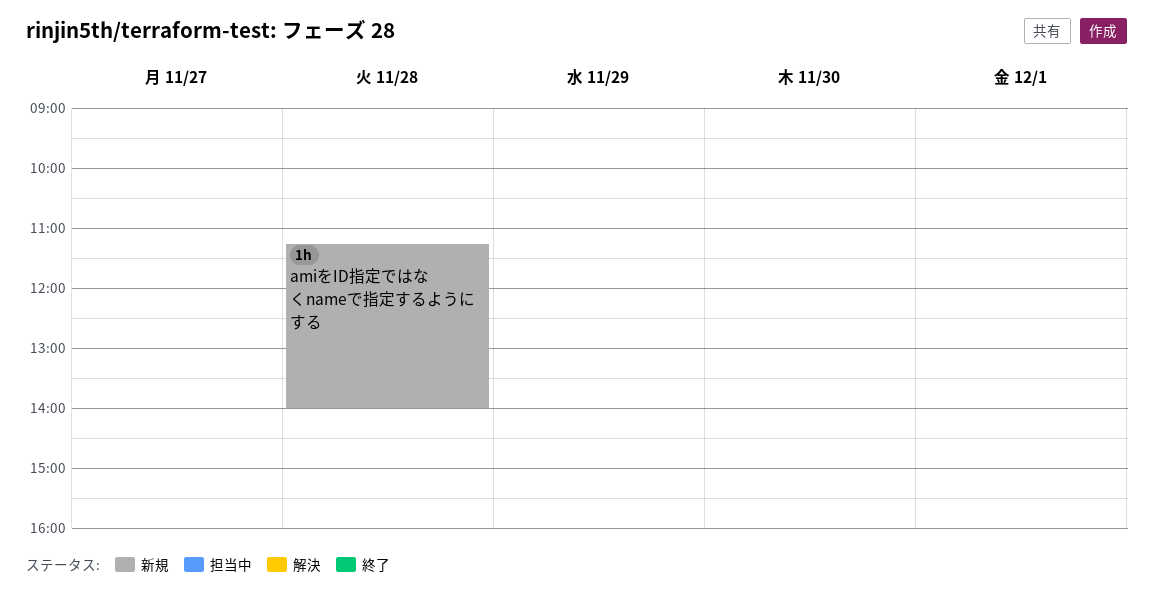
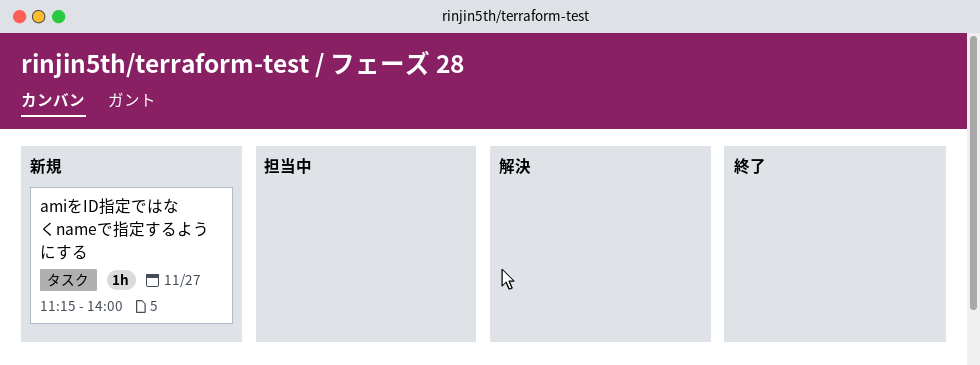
amiをID指定ではなくnameで指定するようにする, day: Nov 28 -> Nov 27

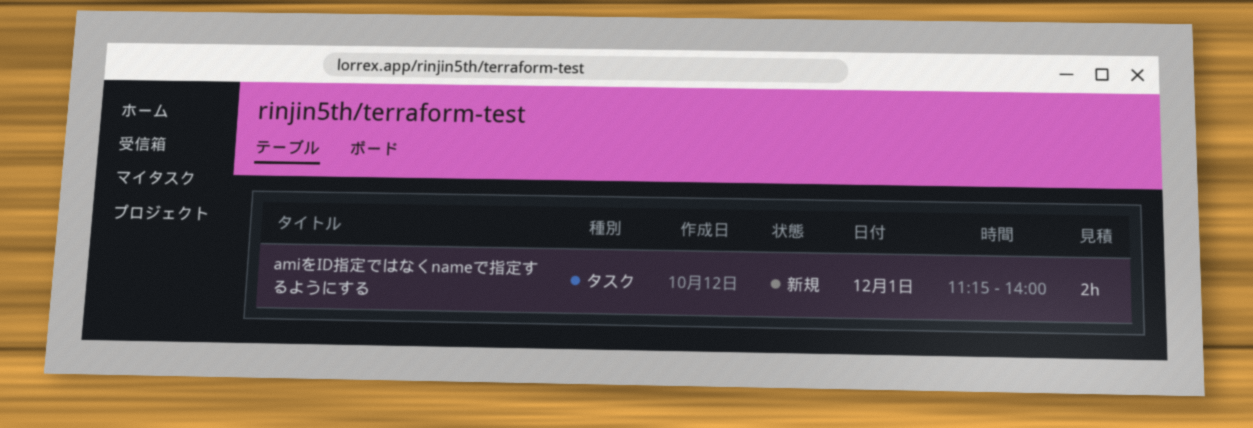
amiをID指定ではなくnameで指定するようにする, estimate: 1h -> 2h
amiをID指定ではなくnameで指定するようにする, day: Nov 27 -> Dec 1

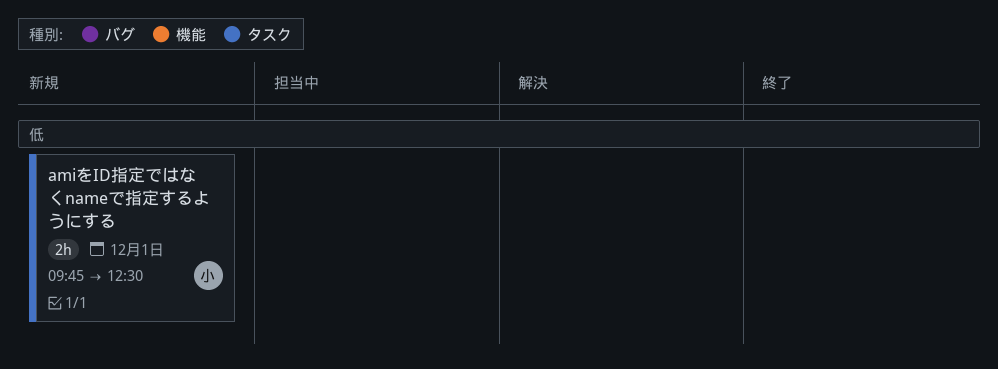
amiをID指定ではなくnameで指定するようにする, begins: 11:15 -> 09:45
amiをID指定ではなくnameで指定するようにする, ends: 14:00 -> 12:30

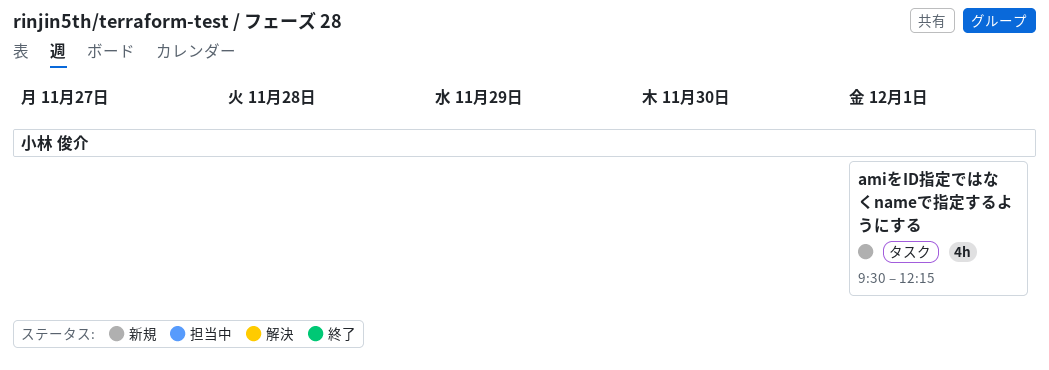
amiをID指定ではなくnameで指定するようにする, estimate: 2h -> 4h
amiをID指定ではなくnameで指定するようにする, begins: 09:45 -> 09:30
amiをID指定ではなくnameで指定するようにする, ends: 12:30 -> 12:15

